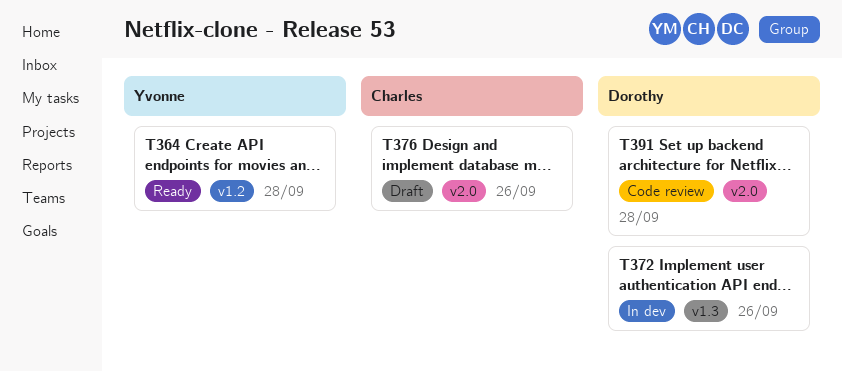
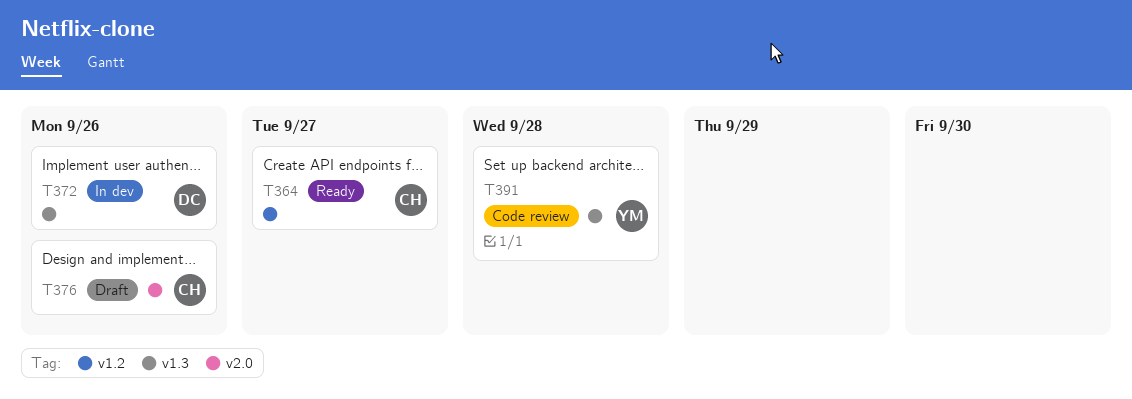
T364, owner: Yvonne -> Charles
T364, due: Sep 28 -> Sep 27
T391, owner: Dorothy -> Yvonne
T391, label: v2.0 -> v1.3

